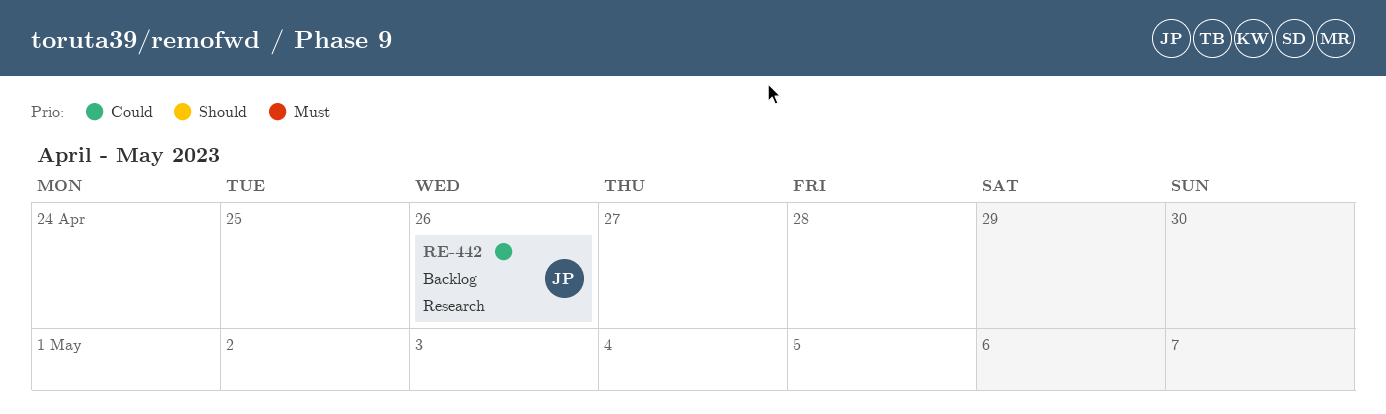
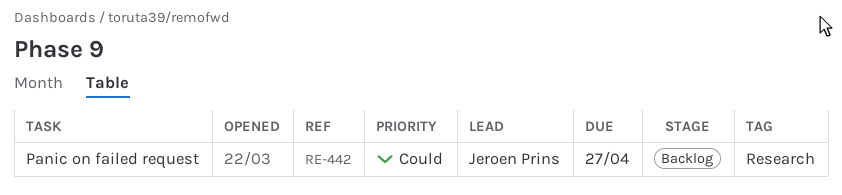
RE-442, due: Apr 26 -> Apr 27

